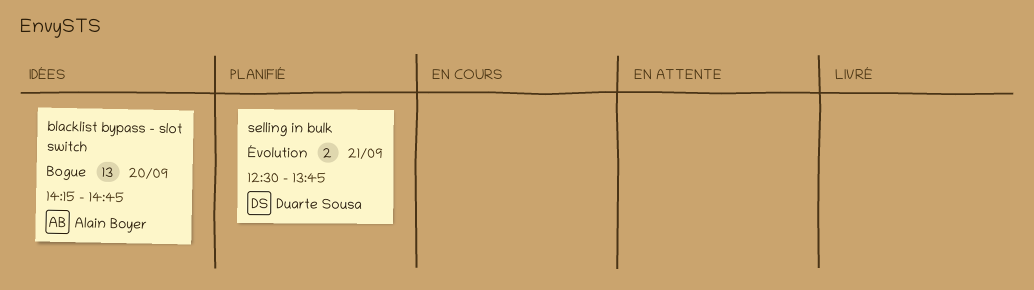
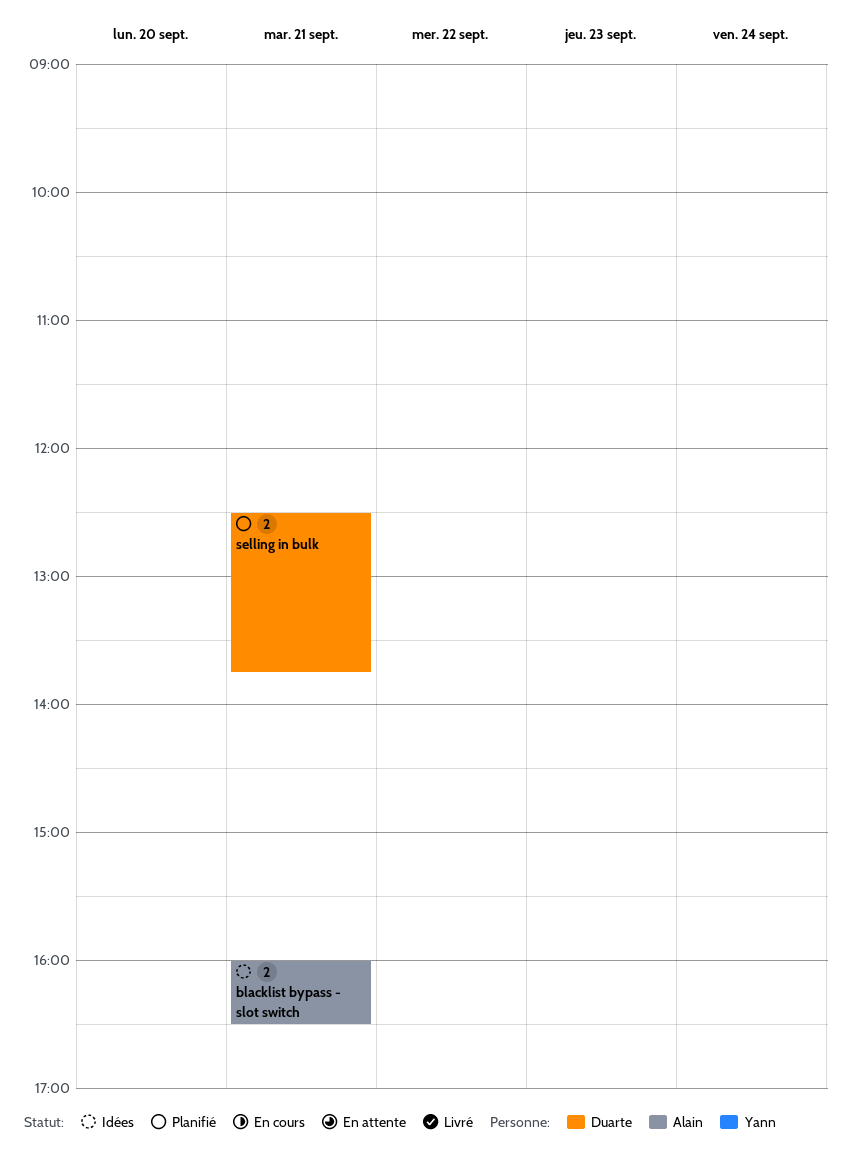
blacklist bypass - slot switch, estimate: 13 -> 2
blacklist bypass - slot switch, day: Sep 20 -> Sep 21
blacklist bypass - slot switch, begins: 14:15 -> 16:00
blacklist bypass - slot switch, ends: 14:45 -> 16:30

